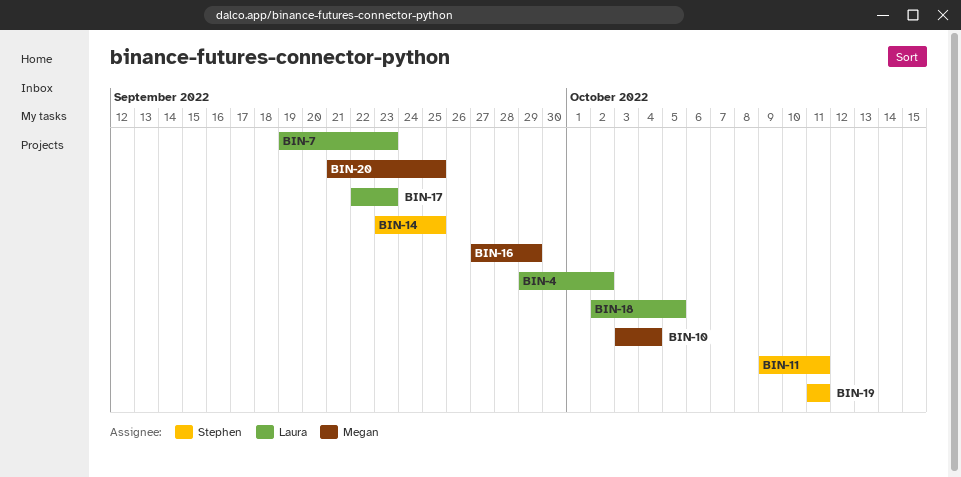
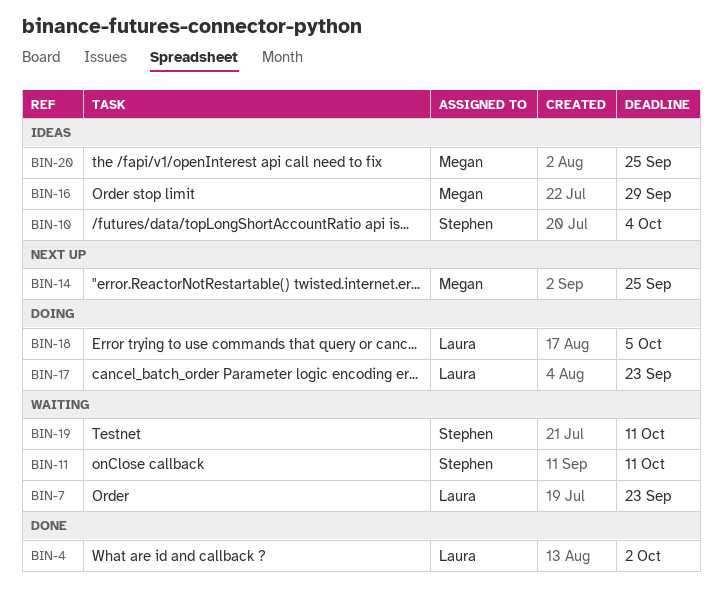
BIN-10, owner: Megan -> Stephen
BIN-14, owner: Stephen -> Megan

